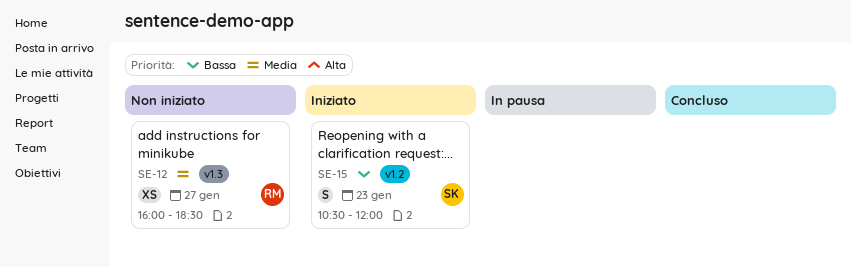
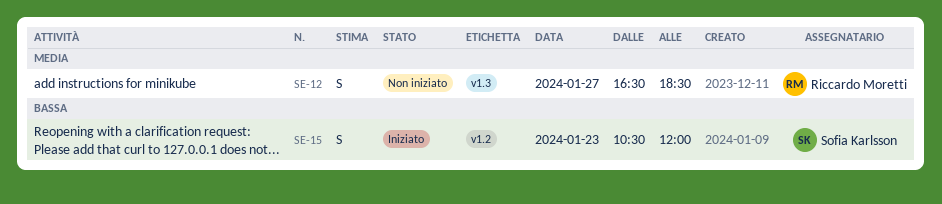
SE-12, estimate: XS -> S
SE-12, begins: 16:00 -> 16:30

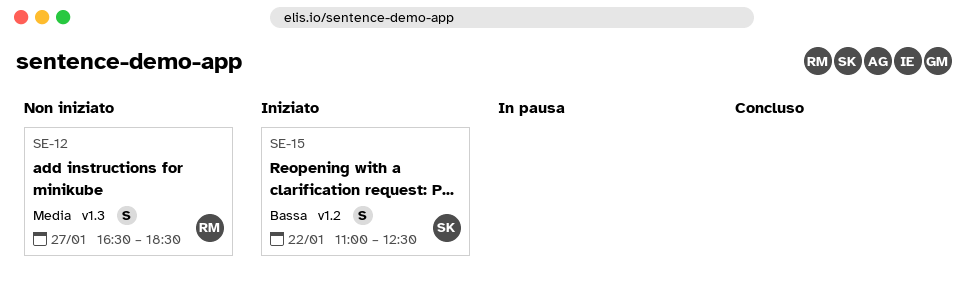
SE-15, day: Jan 23 -> Jan 22
SE-15, begins: 10:30 -> 11:00
SE-15, ends: 12:00 -> 12:30

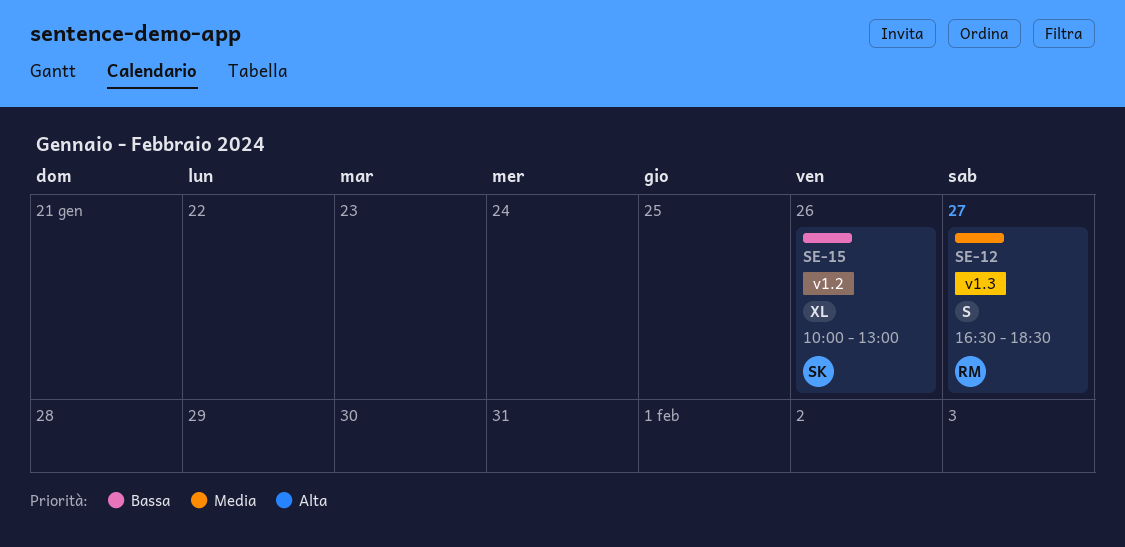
SE-15, estimate: S -> XL
SE-15, day: Jan 22 -> Jan 26
SE-15, begins: 11:00 -> 10:00
SE-15, ends: 12:30 -> 13:00

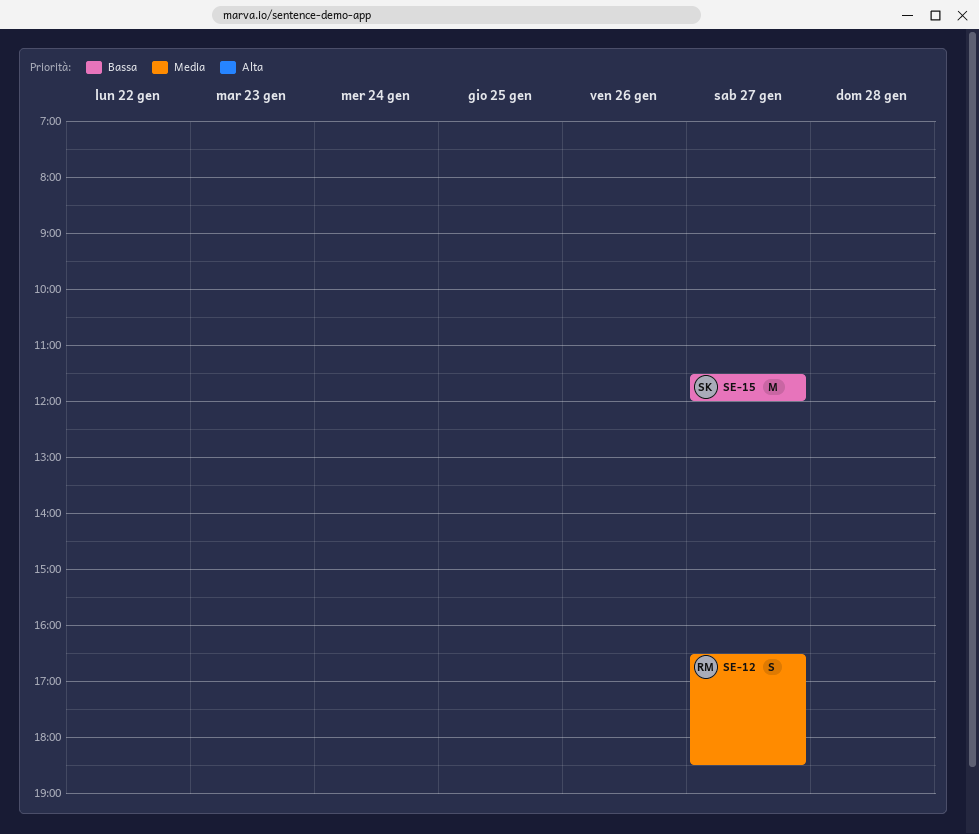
SE-15, estimate: XL -> M
SE-15, day: Jan 26 -> Jan 27
SE-15, begins: 10:00 -> 11:30
SE-15, ends: 13:00 -> 12:00

